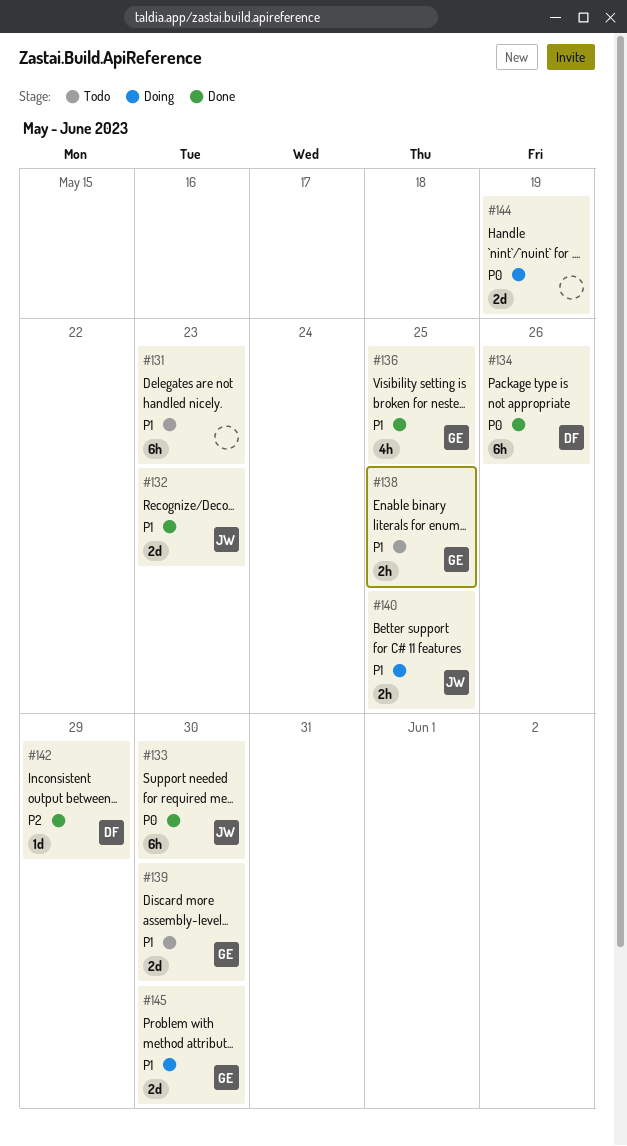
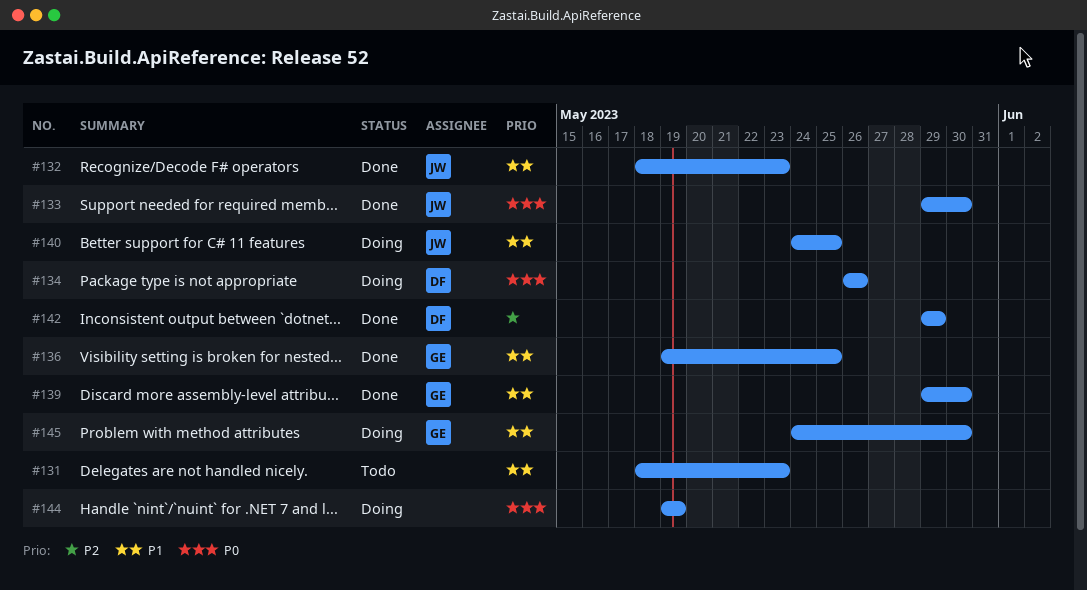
#134, status: Done -> Doing
#138: present -> none
#139, status: Todo -> Done

